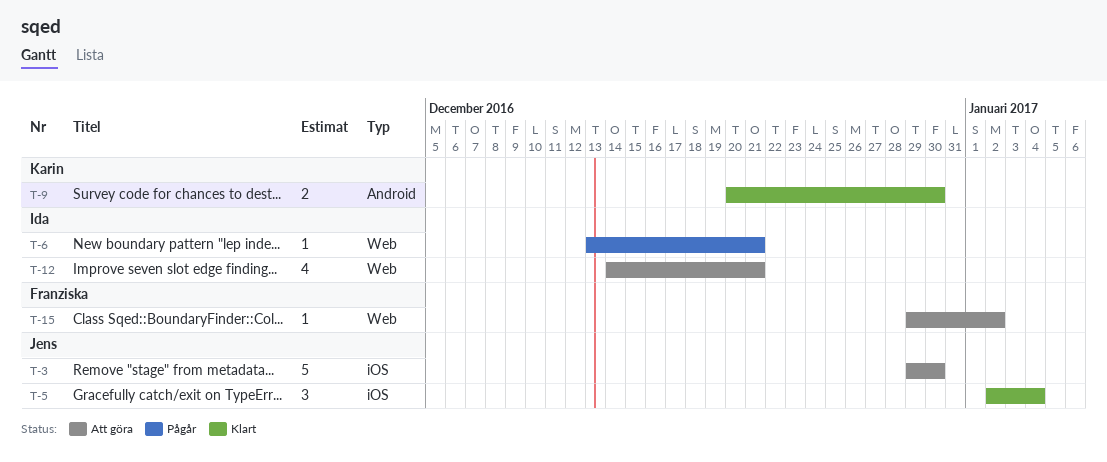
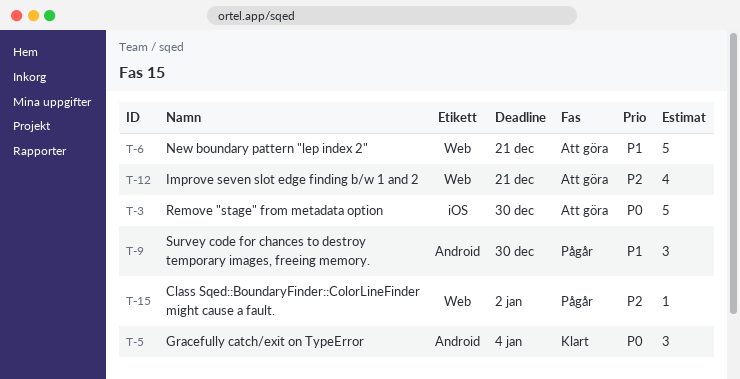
T-5, label: iOS -> Android
T-6, status: Pågår -> Att göra
T-6, estimate: 1 -> 5
T-9, status: Klart -> Pågår
T-9, estimate: 2 -> 3
T-15, status: Att göra -> Pågår

